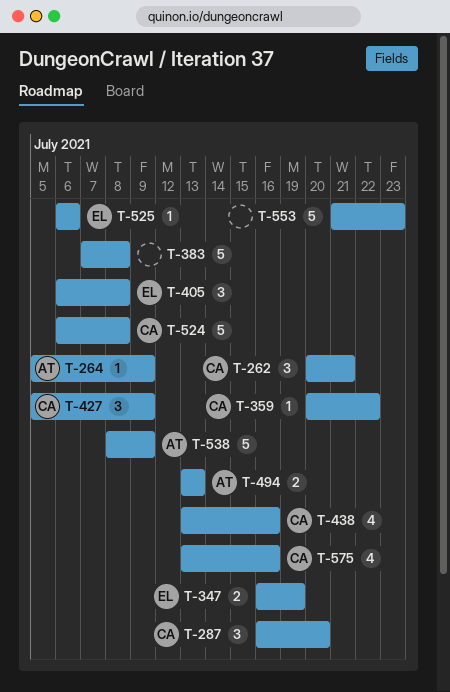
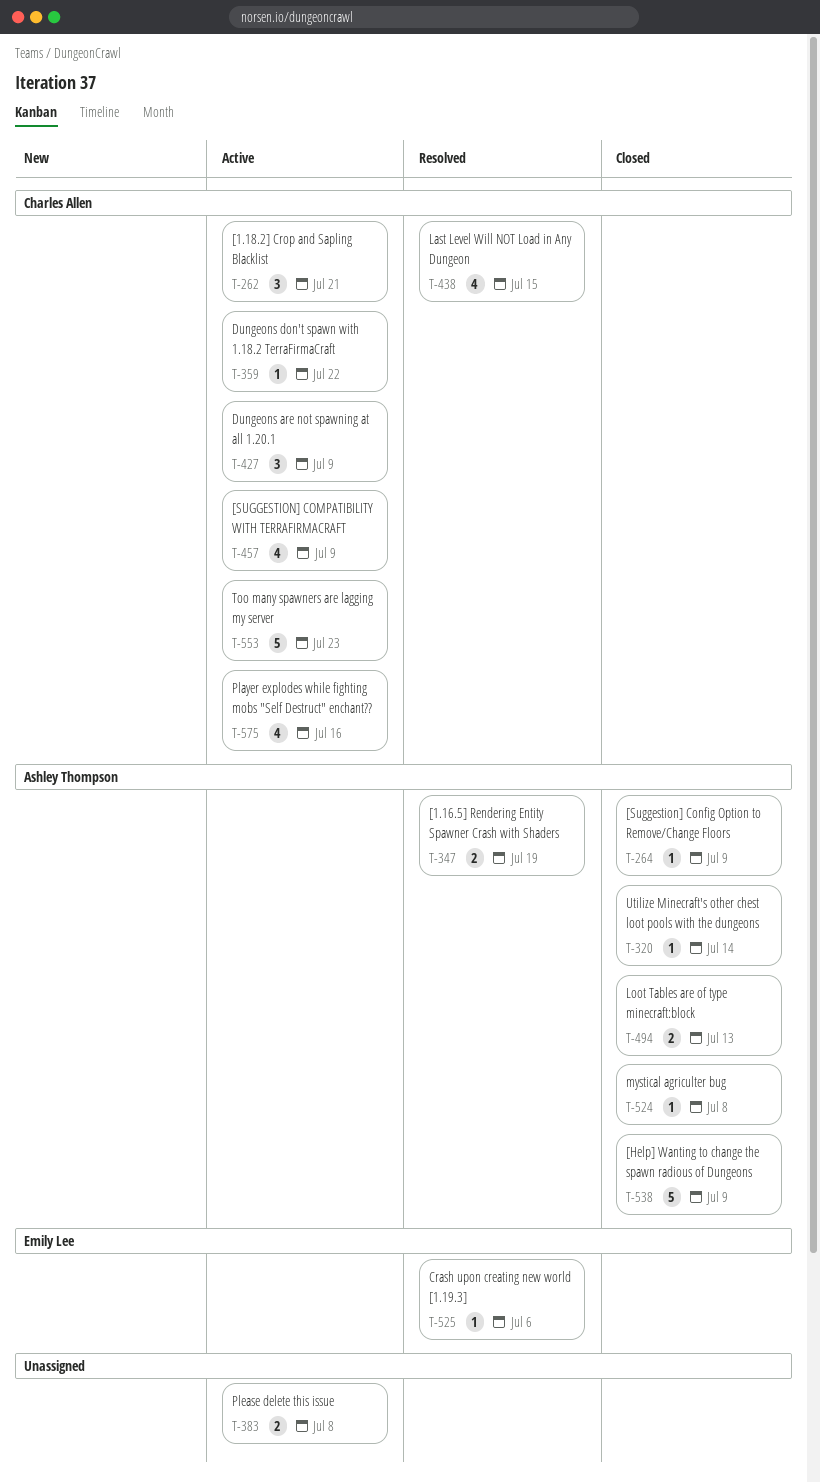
T-287: present -> none
T-320: none -> present
T-347, owner: Emily Lee -> Ashley Thompson
T-383, estimate: 5 -> 2
T-405: present -> none
T-438, due: Jul 16 -> Jul 15
T-457: none -> present
T-524, owner: Charles Allen -> Ashley Thompson
T-524, estimate: 5 -> 1
T-553, owner: none -> Charles Allen

